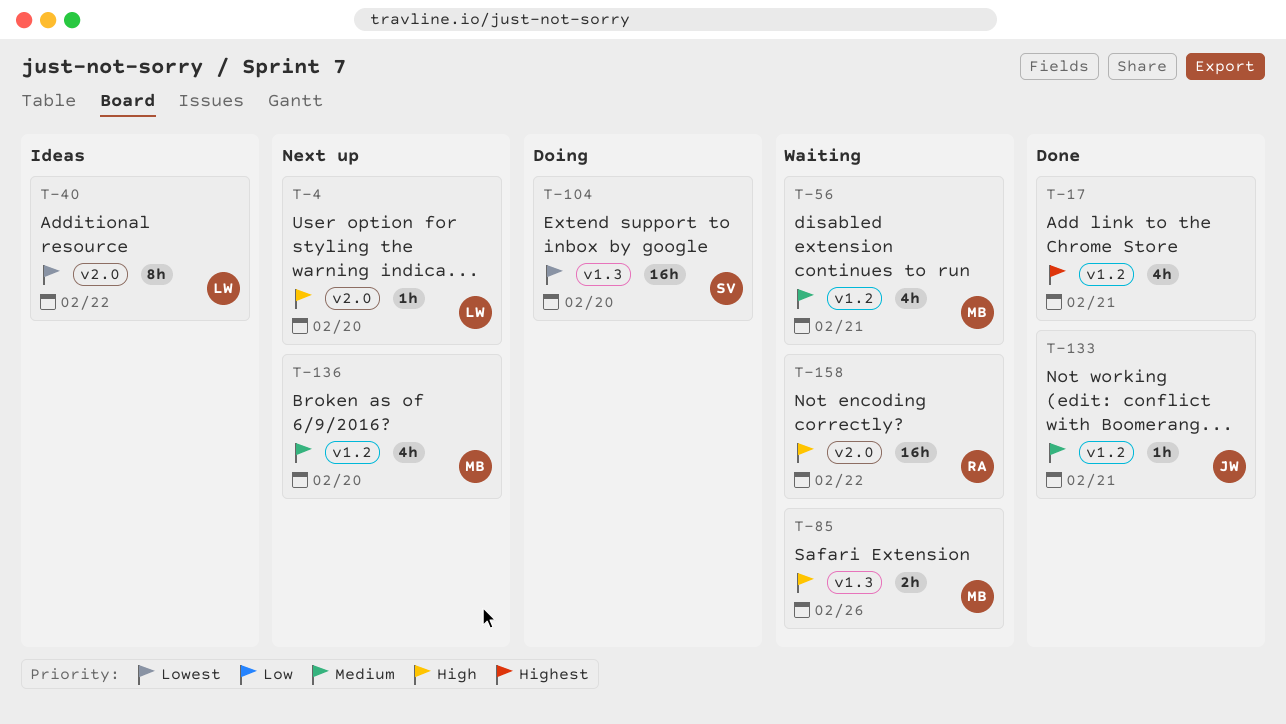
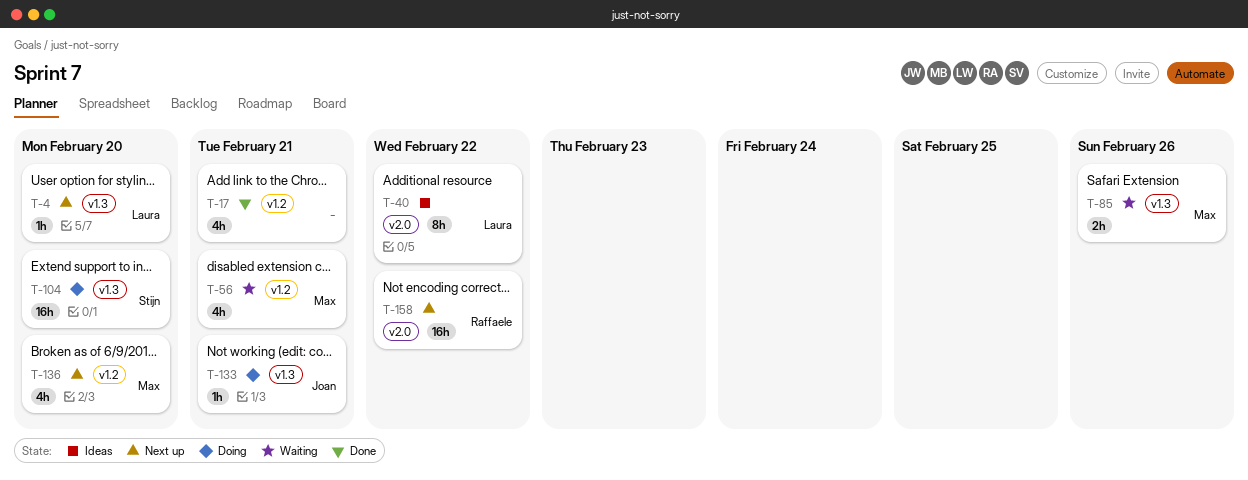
T-4, label: v2.0 -> v1.3
T-133, status: Done -> Doing
T-133, label: v1.2 -> v1.3
T-158, status: Waiting -> Next up

